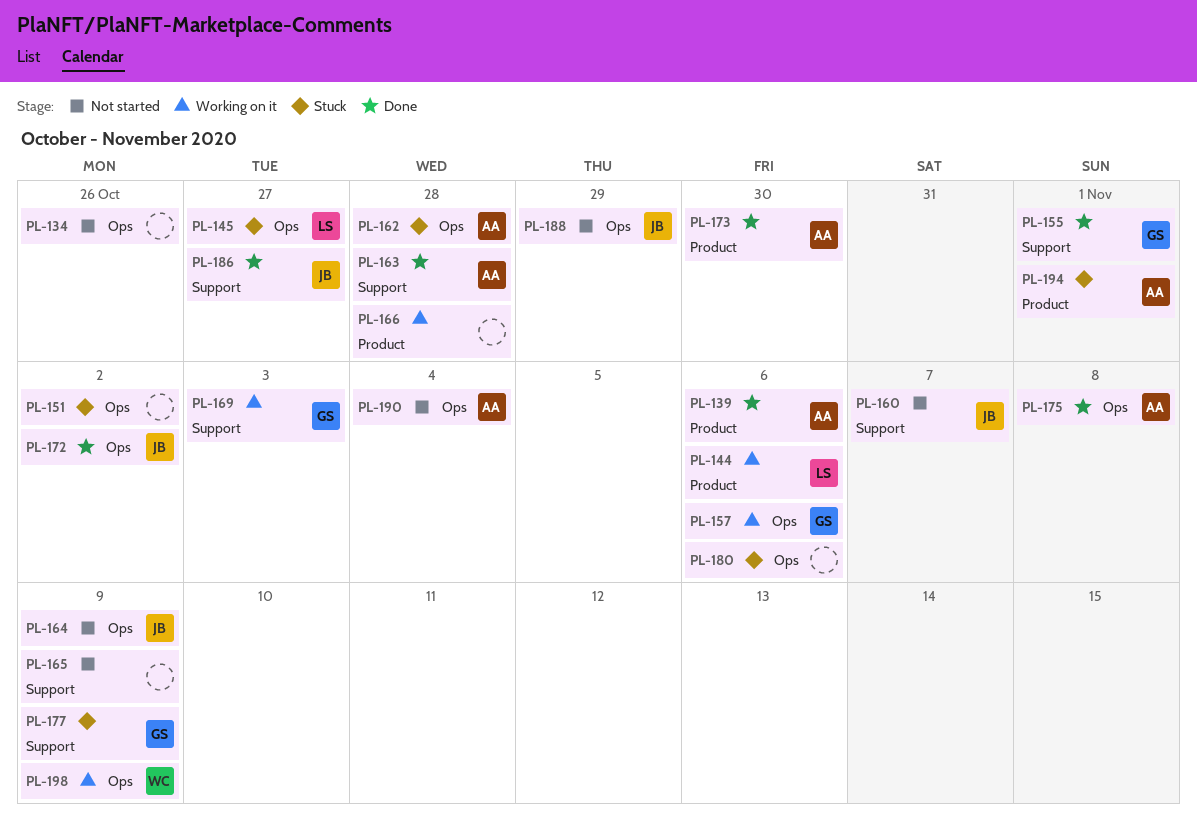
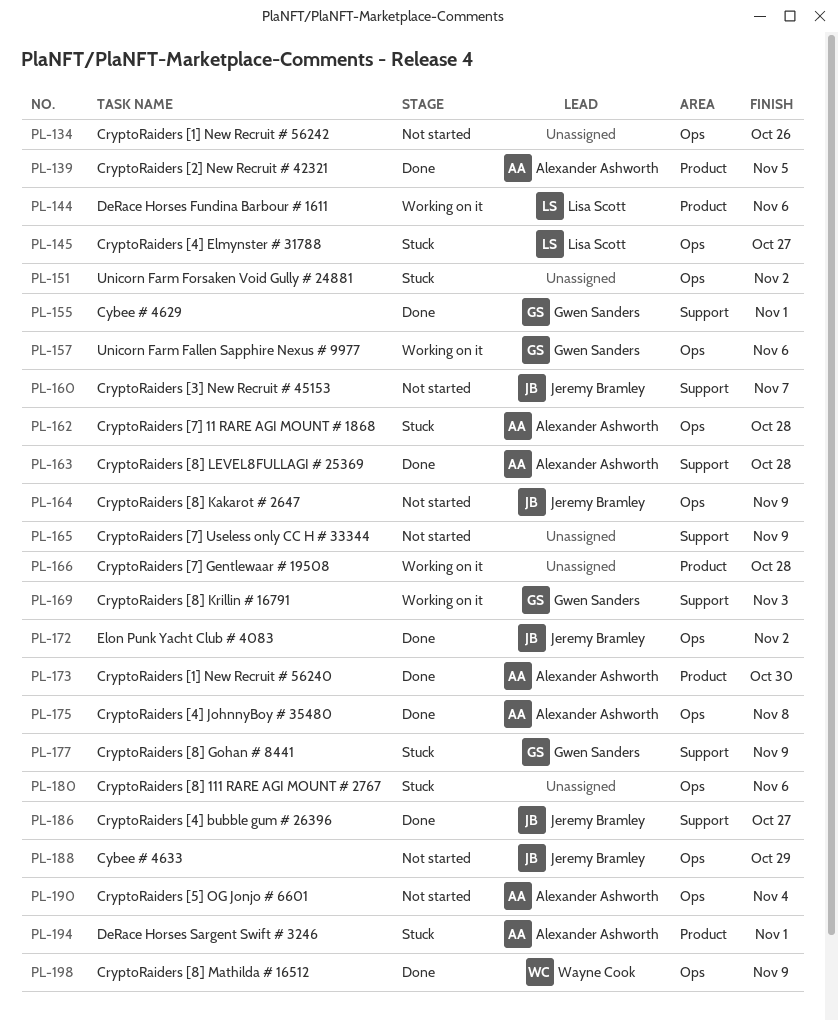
PL-139, due: Nov 6 -> Nov 5
PL-198, status: Working on it -> Done

